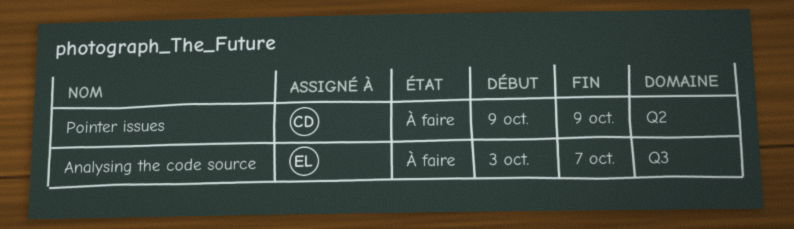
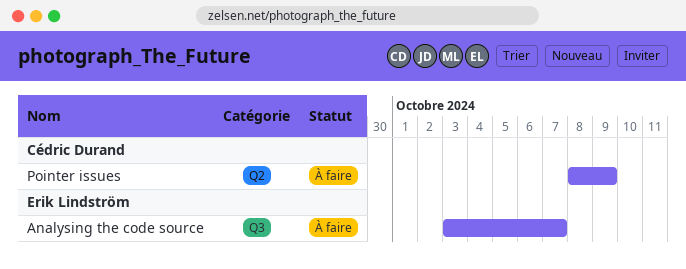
Pointer issues, start: Oct 9 -> Oct 8

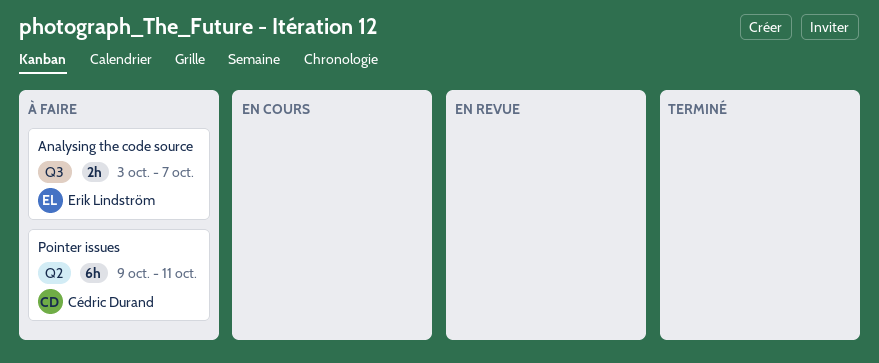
Pointer issues, start: Oct 8 -> Oct 9
Pointer issues, due: Oct 9 -> Oct 11

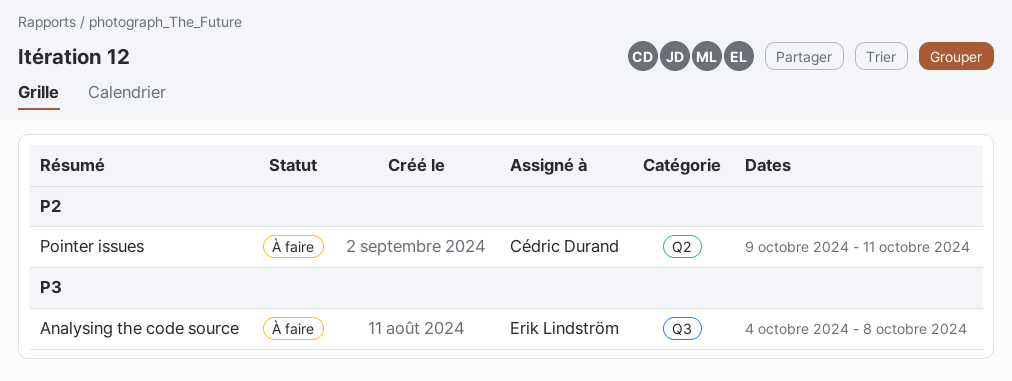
Analysing the code source, start: Oct 3 -> Oct 4
Analysing the code source, due: Oct 7 -> Oct 8

